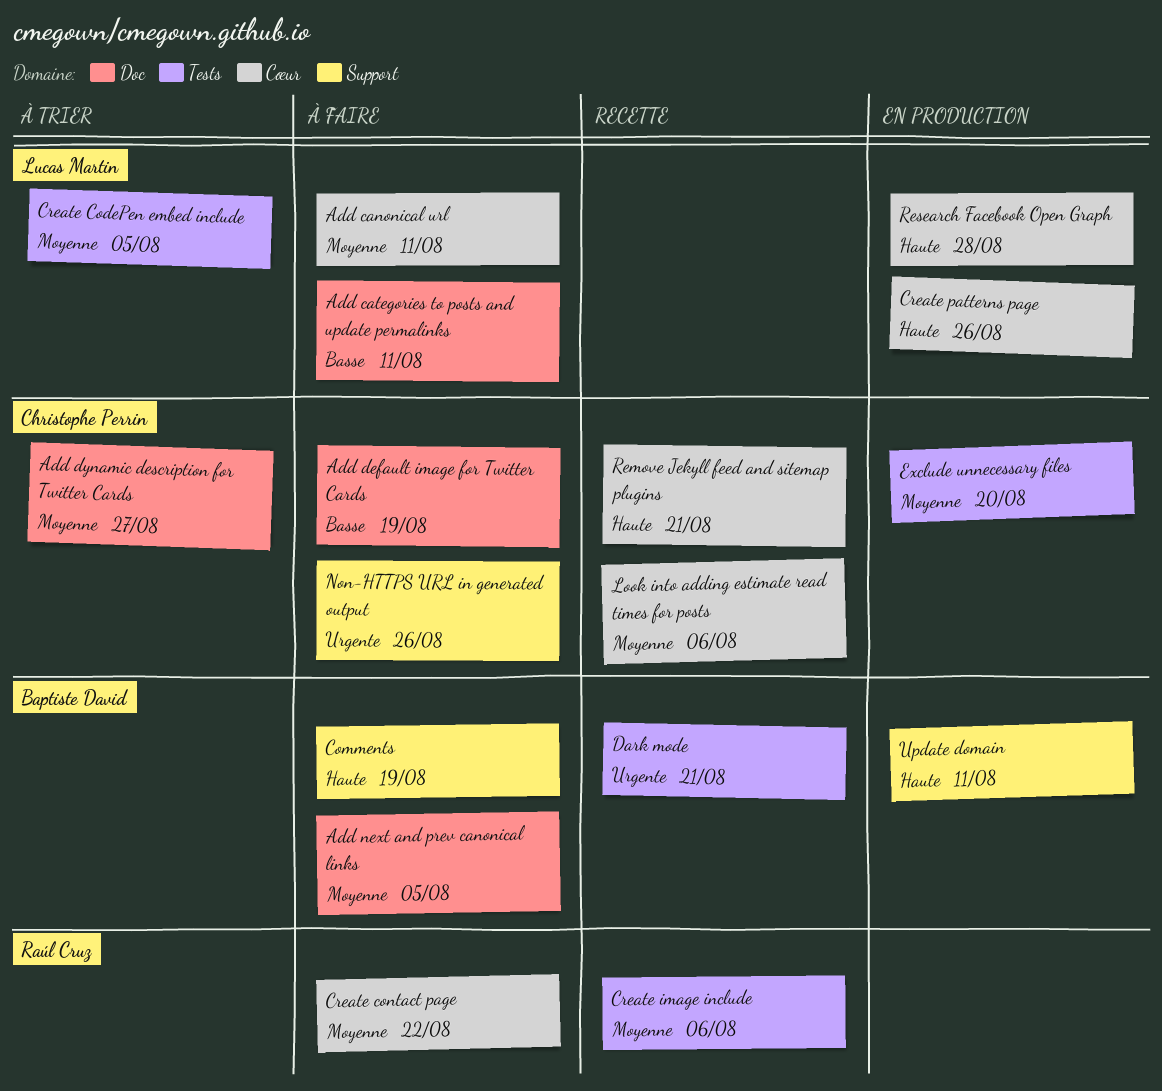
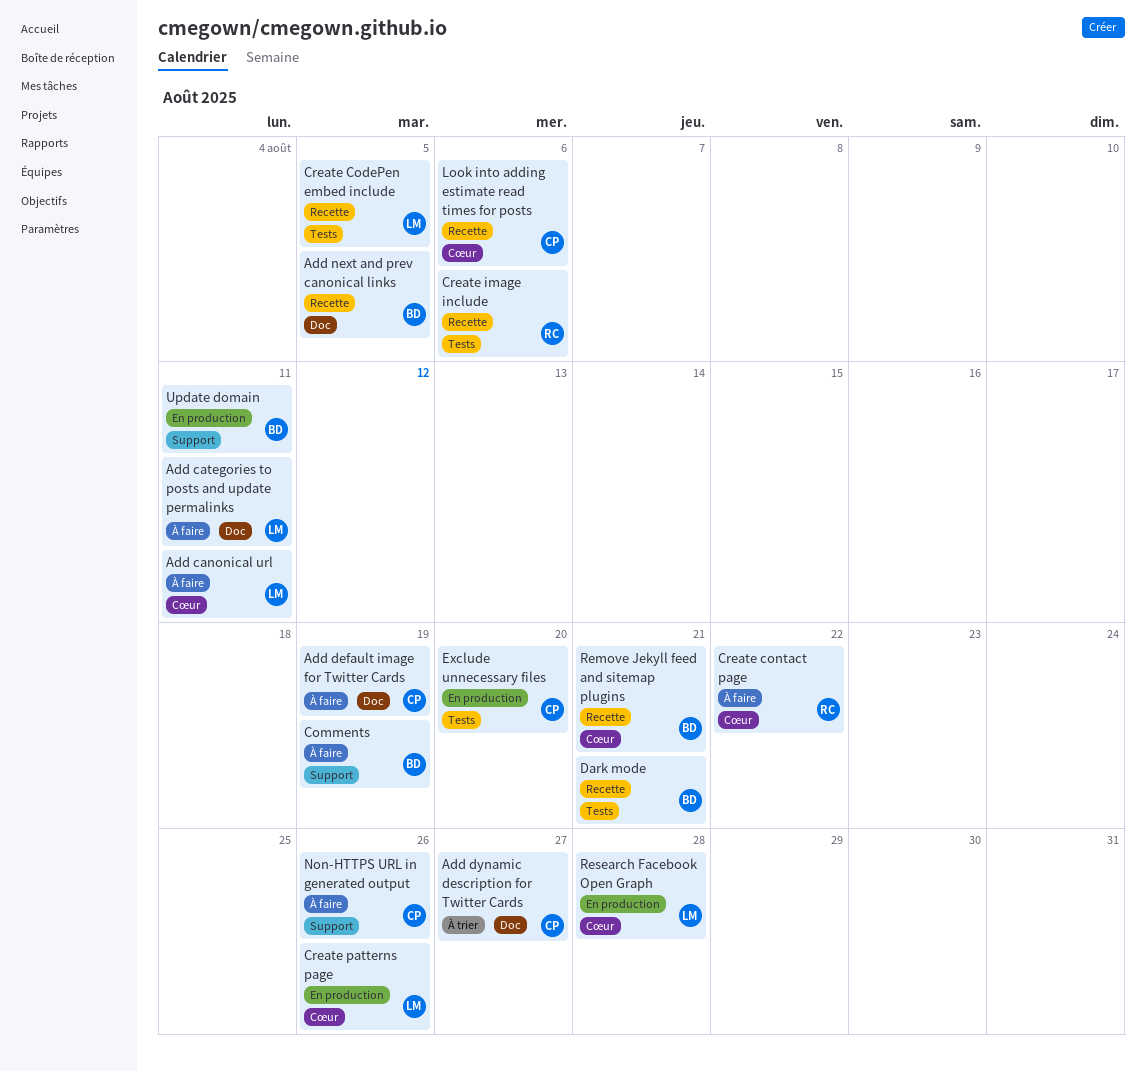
Add next and prev canonical links, status: À faire -> Recette
Create CodePen embed include, status: À trier -> Recette
Remove Jekyll feed and sitemap plugins, owner: Christophe Perrin -> Baptiste David

